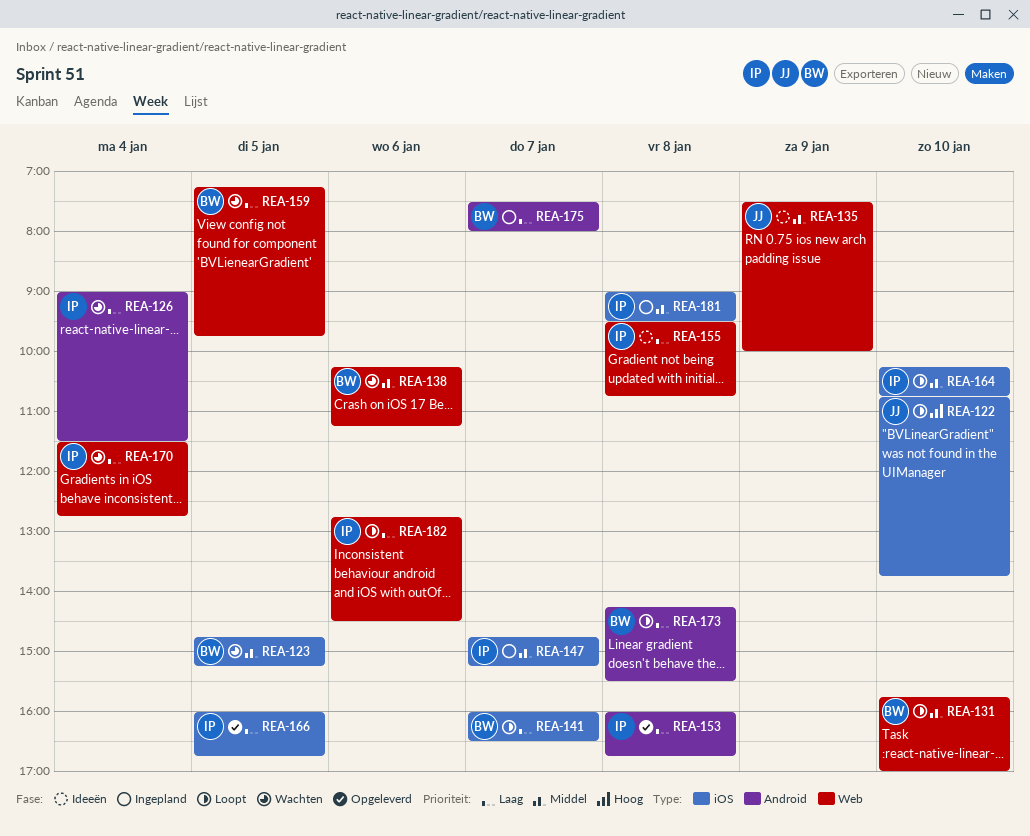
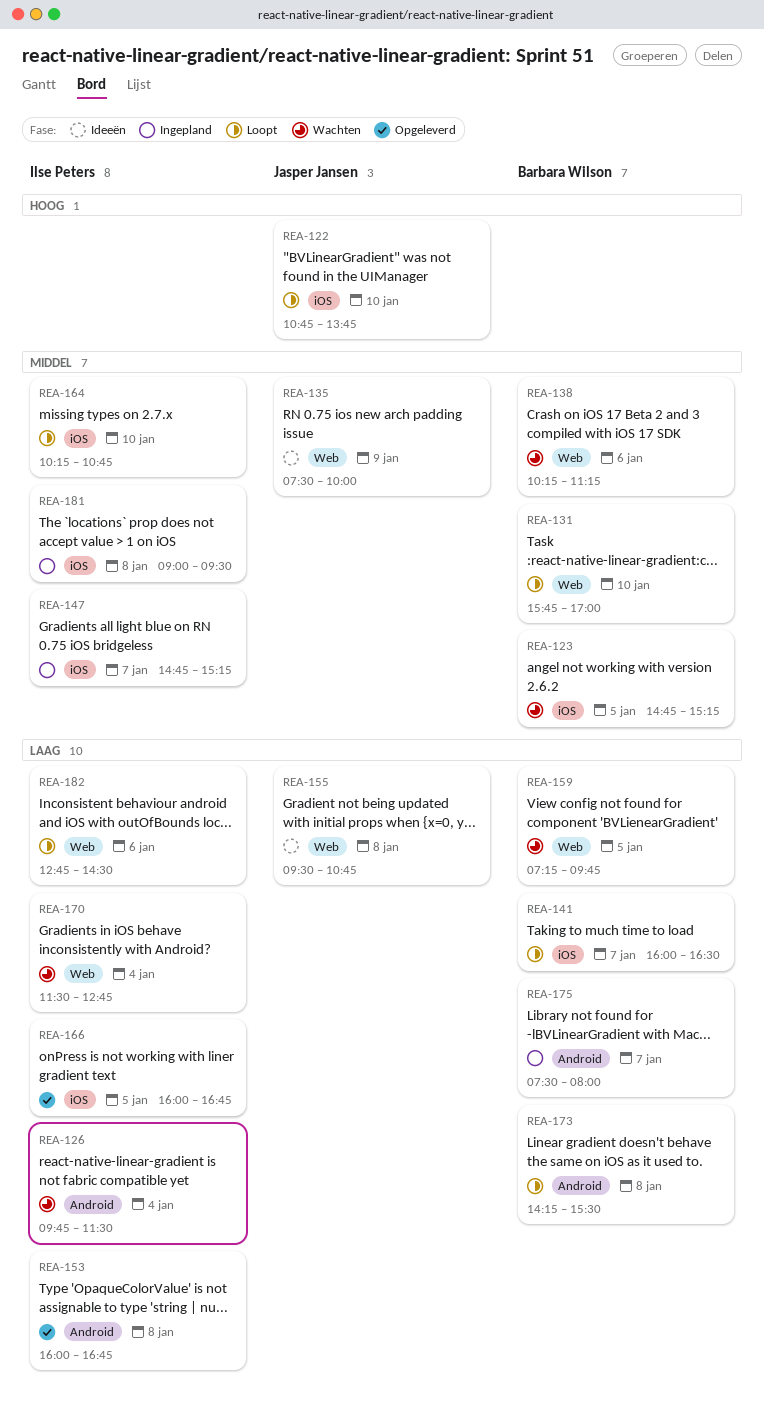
REA-126, begins: 09:00 -> 09:45
REA-155, owner: Ilse Peters -> Jasper Jansen

